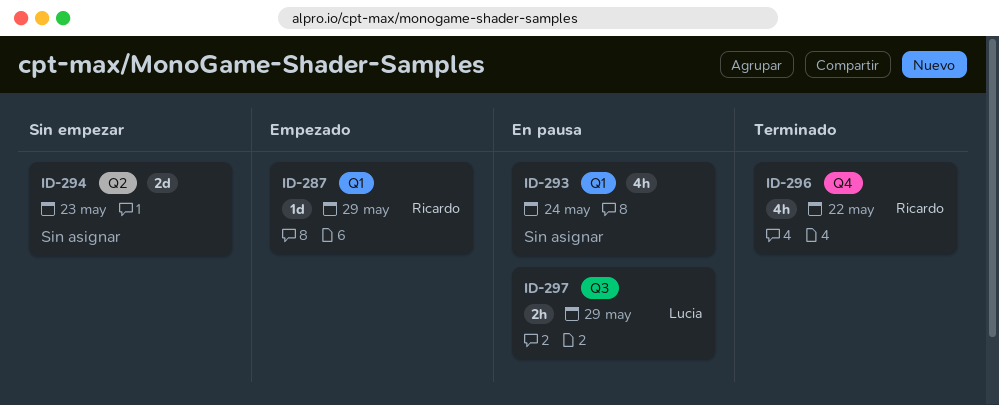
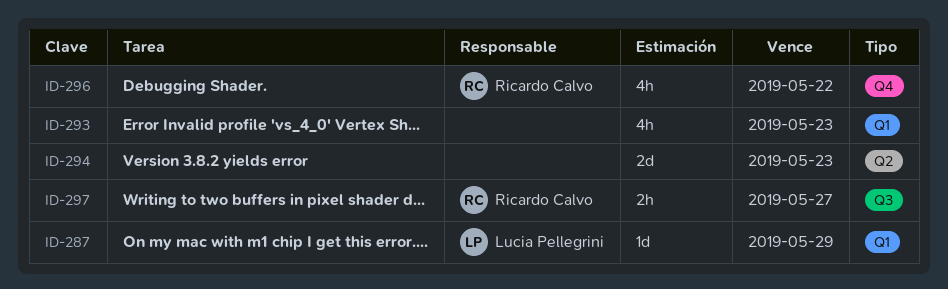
ID-287, owner: Ricardo Calvo -> Lucia Pellegrini
ID-293, due: May 24 -> May 23
ID-297, owner: Lucia Pellegrini -> Ricardo Calvo
ID-297, due: May 29 -> May 27

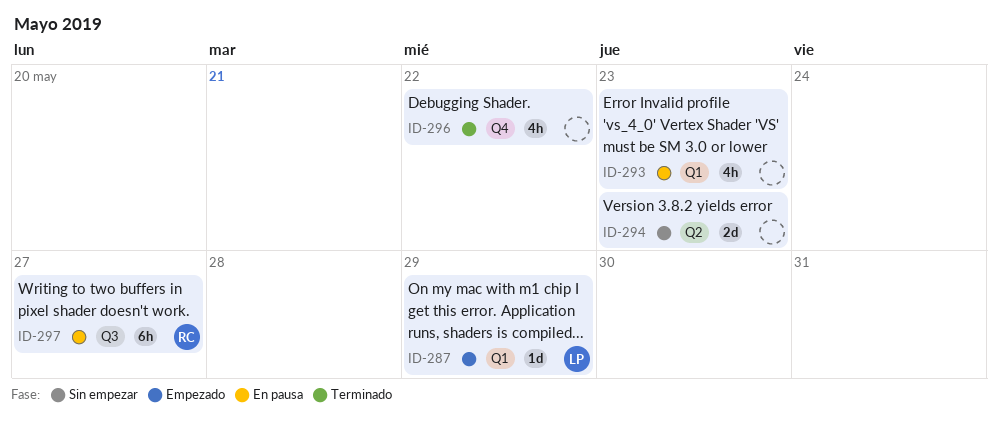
ID-296, owner: Ricardo Calvo -> none
ID-297, estimate: 2h -> 6h

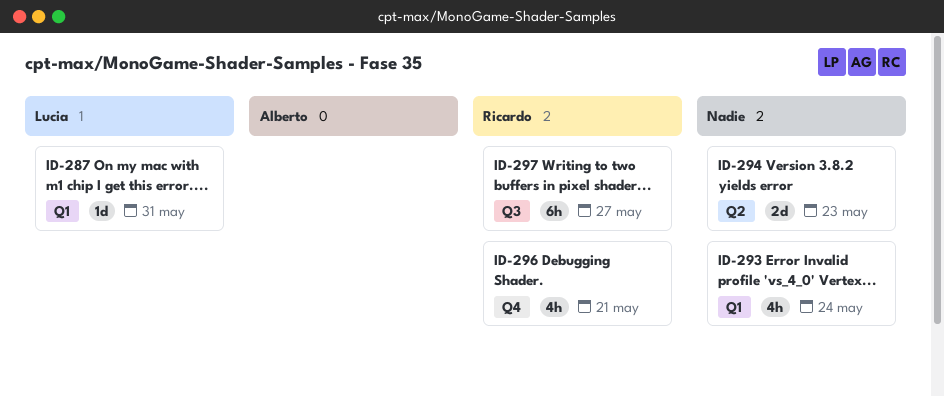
ID-287, due: May 29 -> May 31
ID-293, due: May 23 -> May 24
ID-296, owner: none -> Ricardo
ID-296, due: May 22 -> May 21

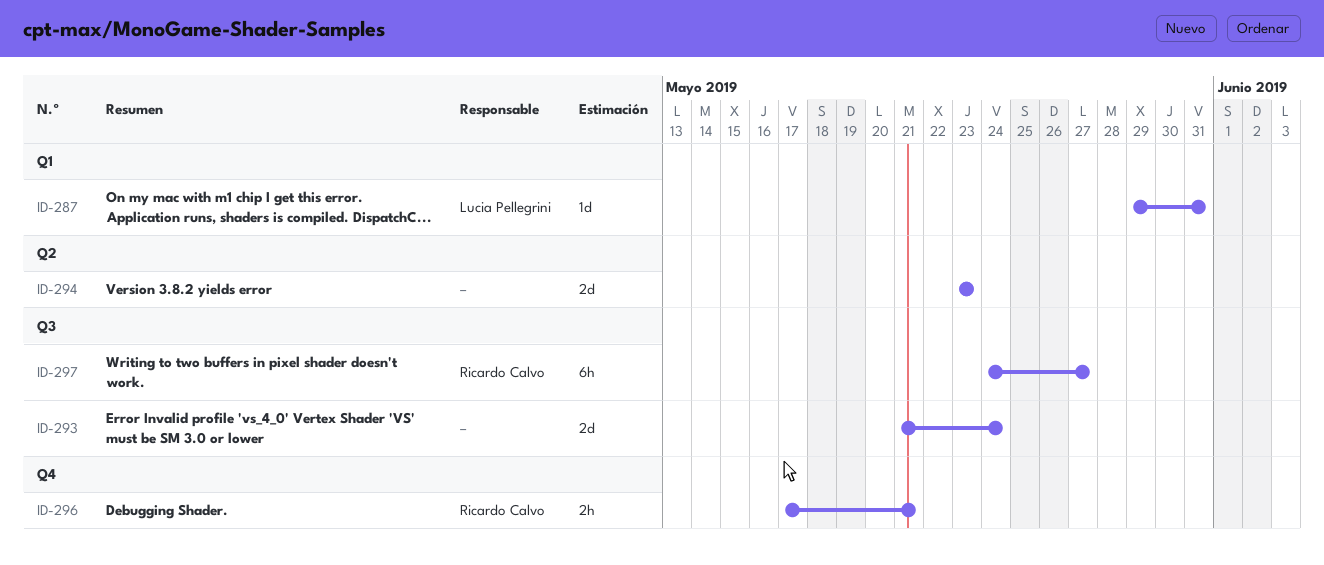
ID-293, label: Q1 -> Q3
ID-293, estimate: 4h -> 2d
ID-296, estimate: 4h -> 2h

